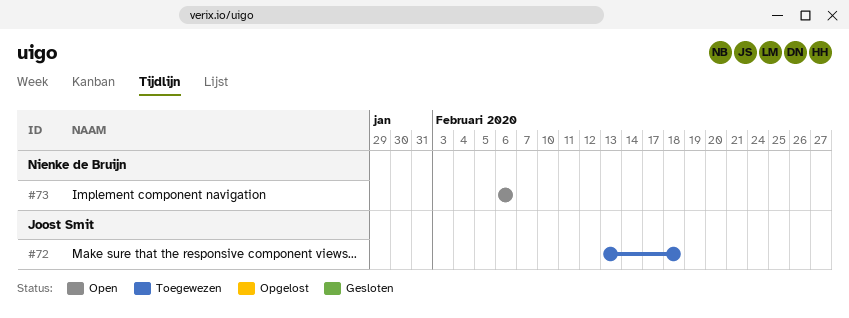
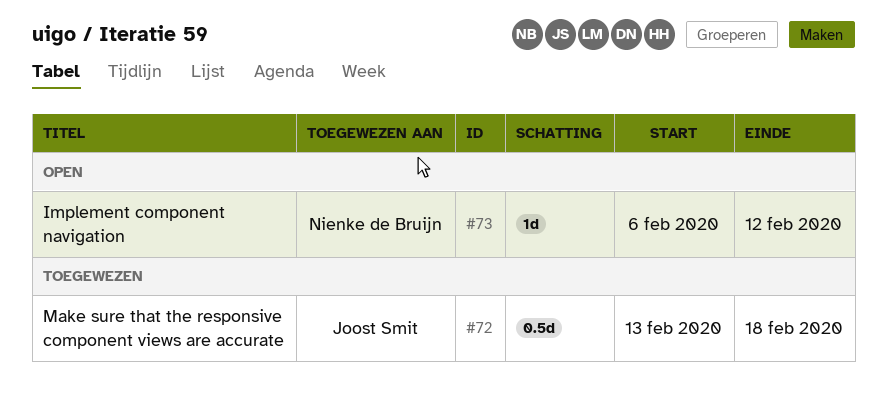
#73, due: Feb 6 -> Feb 12

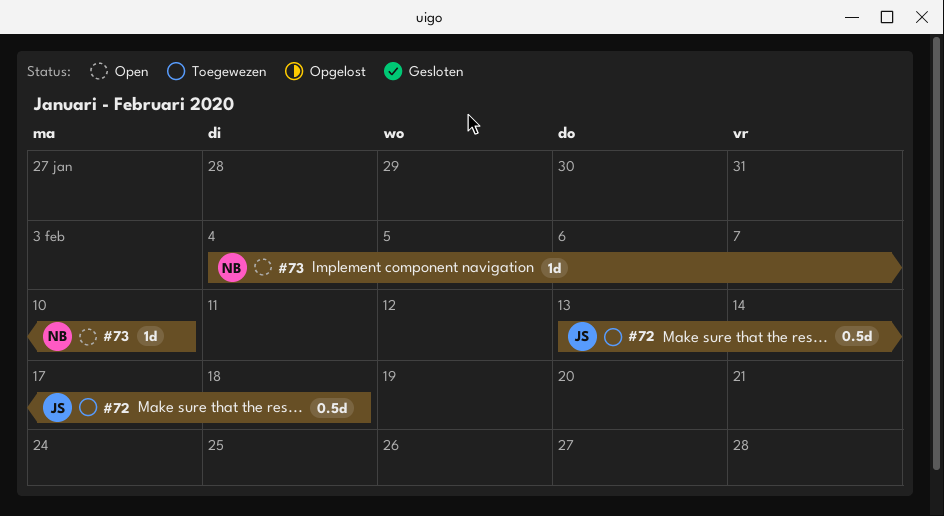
#73, start: Feb 6 -> Feb 4
#73, due: Feb 12 -> Feb 10

